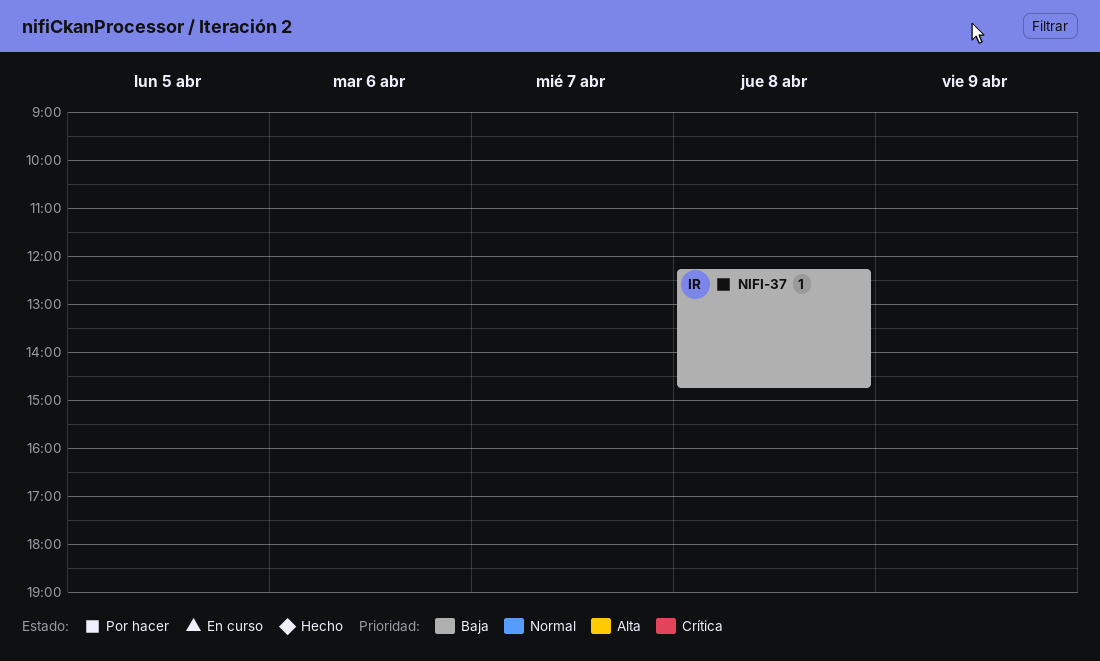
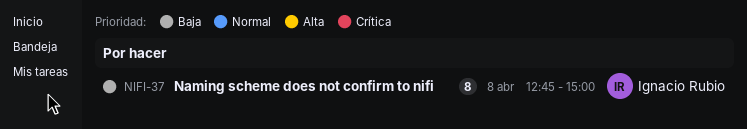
NIFI-37, estimate: 1 -> 8
NIFI-37, begins: 12:15 -> 12:45
NIFI-37, ends: 14:45 -> 15:00

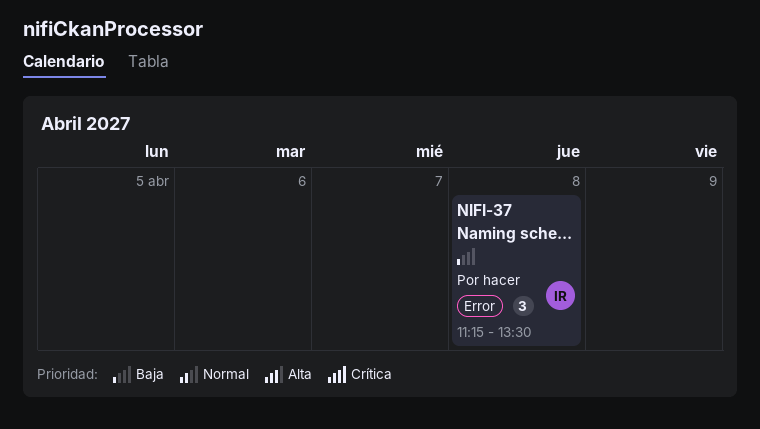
NIFI-37, estimate: 8 -> 3
NIFI-37, begins: 12:45 -> 11:15
NIFI-37, ends: 15:00 -> 13:30

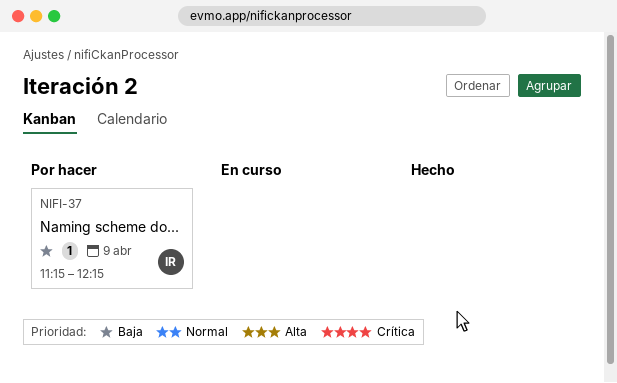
NIFI-37, estimate: 3 -> 1
NIFI-37, day: Apr 8 -> Apr 9
NIFI-37, ends: 13:30 -> 12:15

